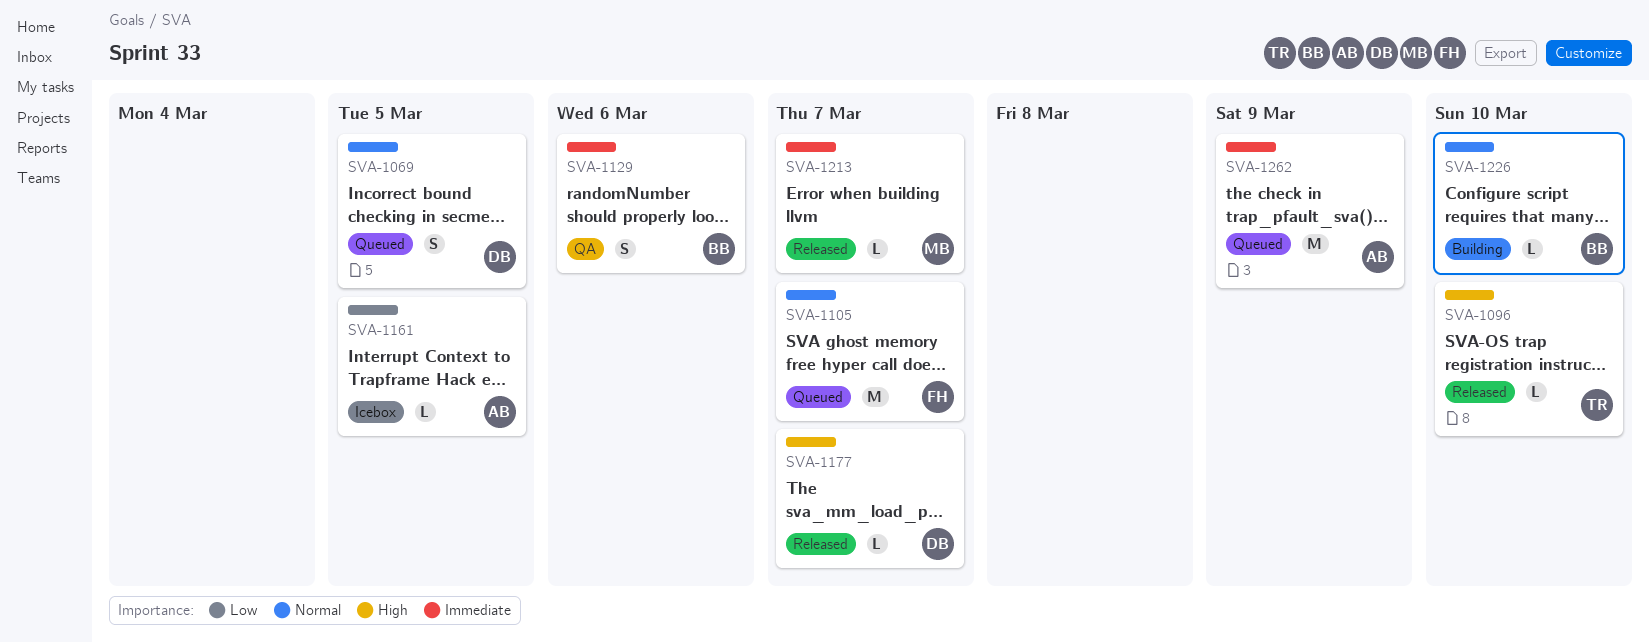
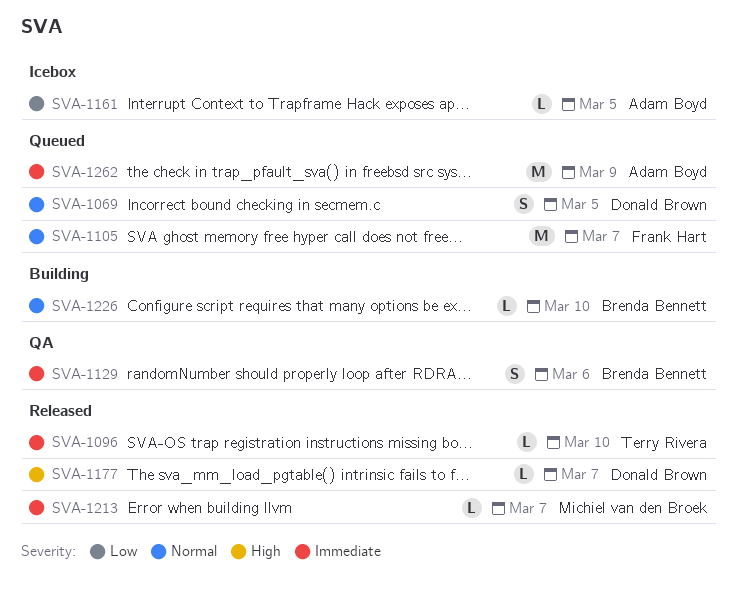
SVA-1096, priority: High -> Immediate

